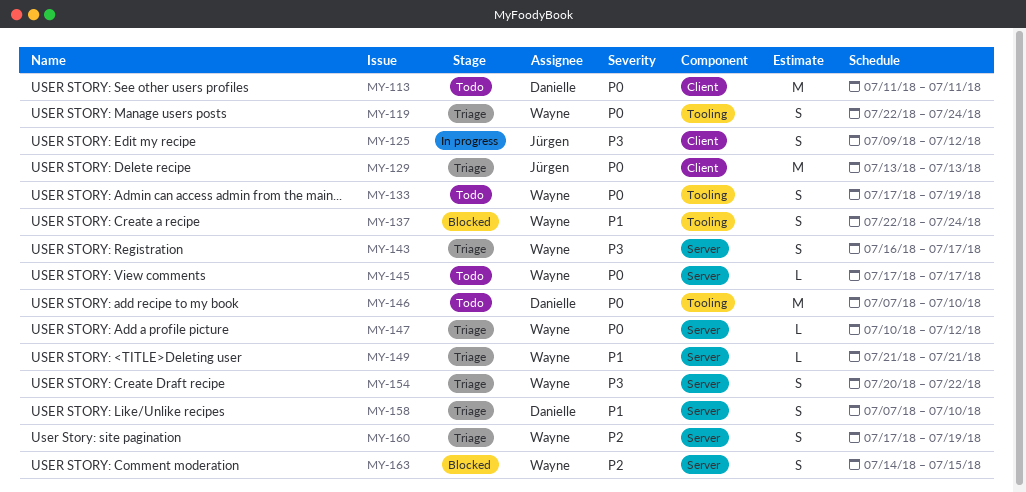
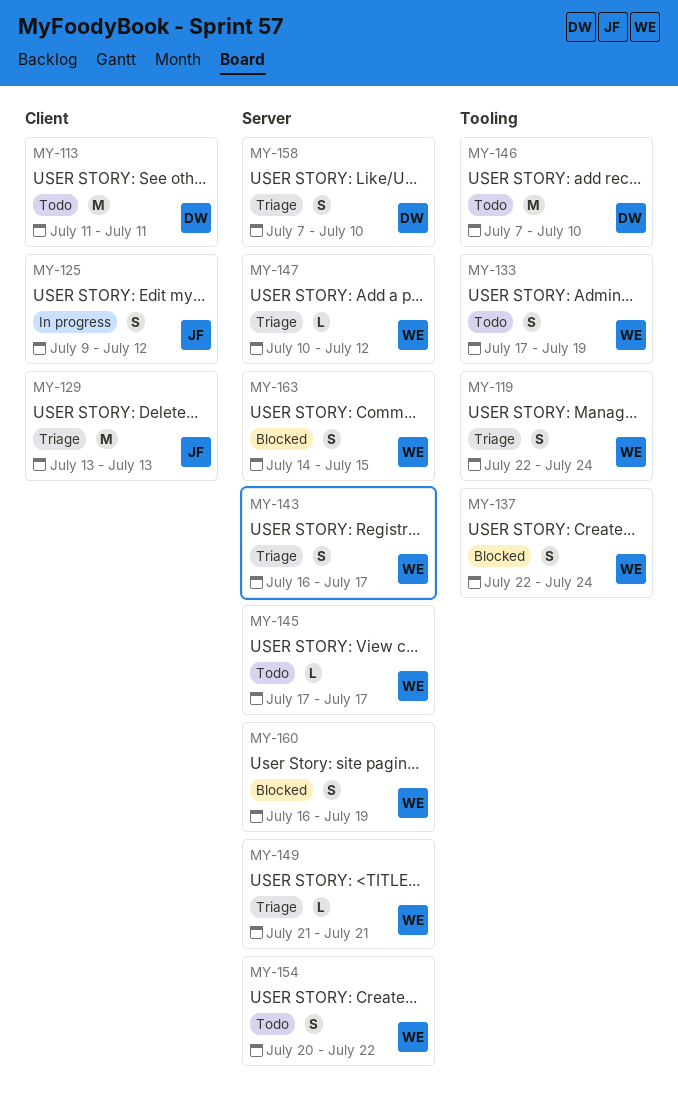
MY-154, status: Triage -> Todo
MY-160, status: Triage -> Blocked
MY-160, start: Jul 17 -> Jul 16

